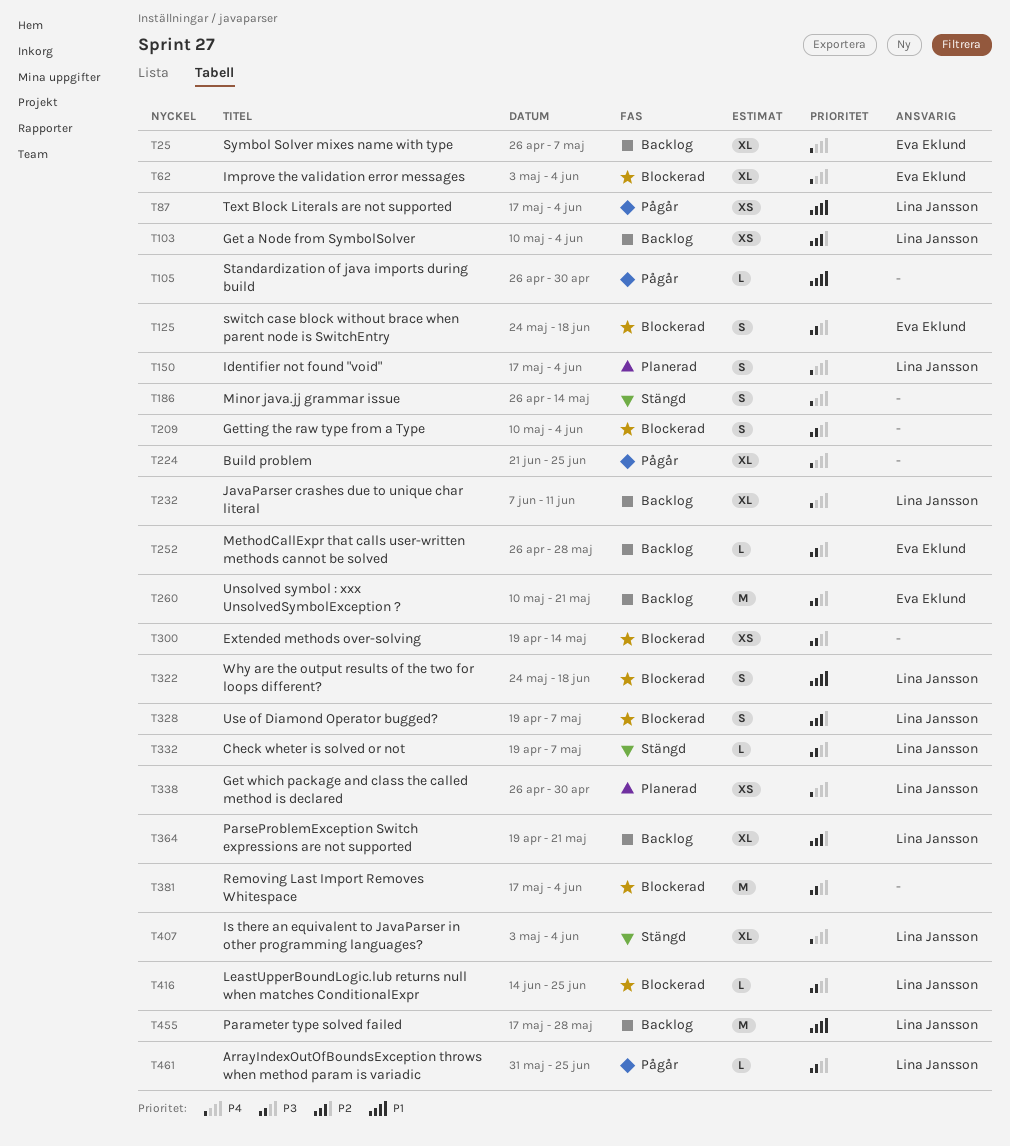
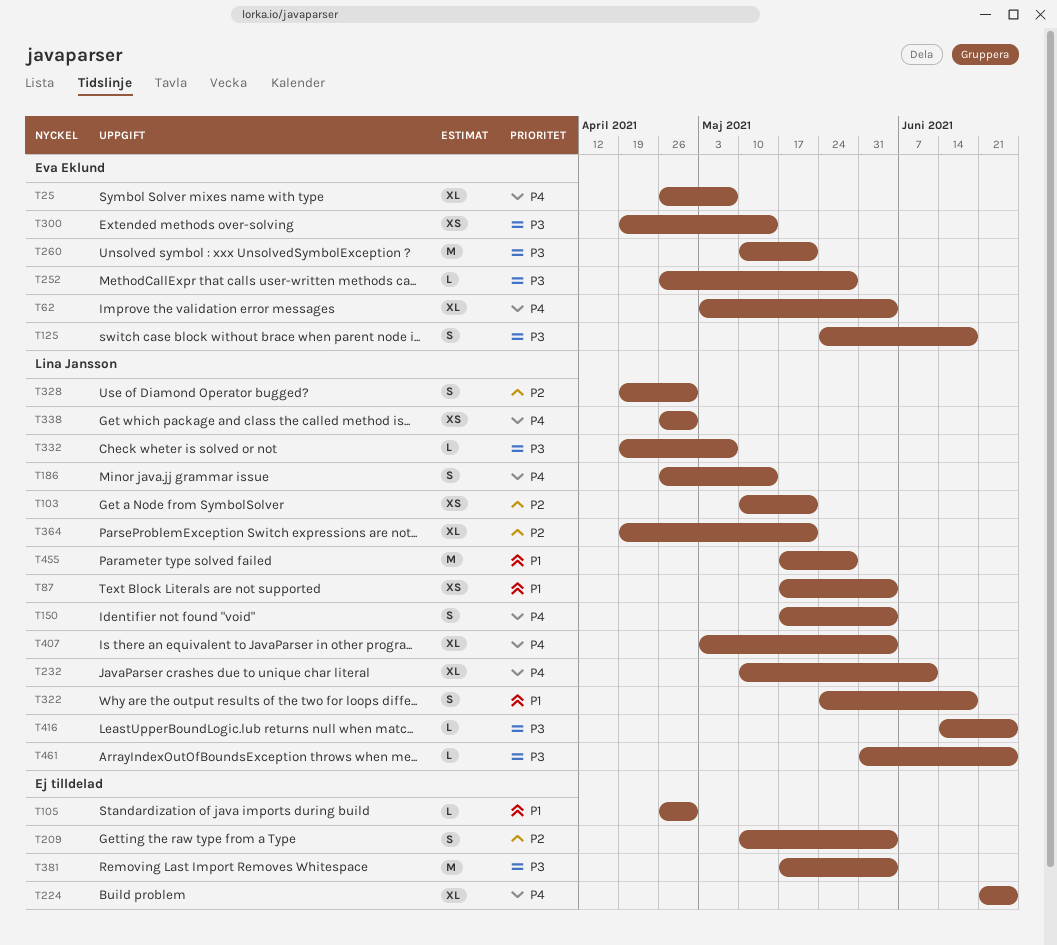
T103, due: Jun 4 -> May 21
T186, owner: none -> Lina Jansson
T209, priority: P3 -> P2
T232, start: Jun 7 -> May 10
T300, owner: none -> Eva Eklund
T328, due: May 7 -> Apr 30

